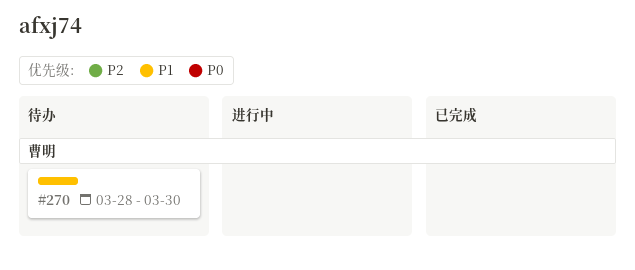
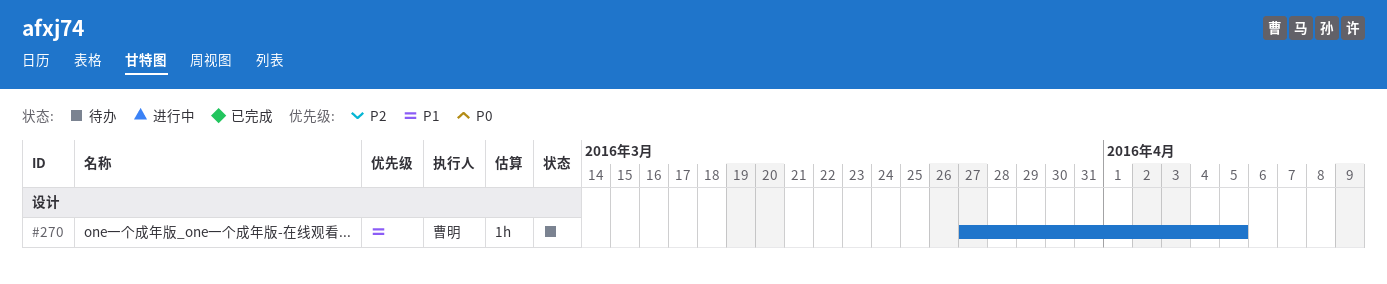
#270, start: Mar 28 -> Mar 27
#270, due: Mar 30 -> Apr 5

